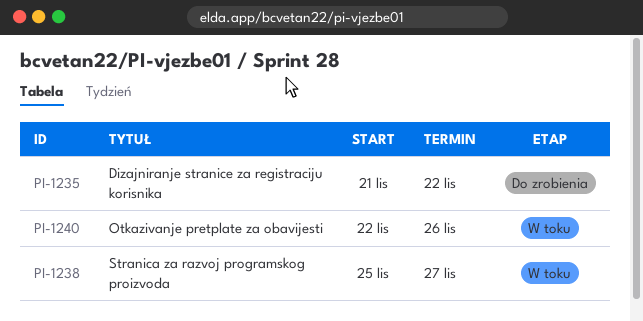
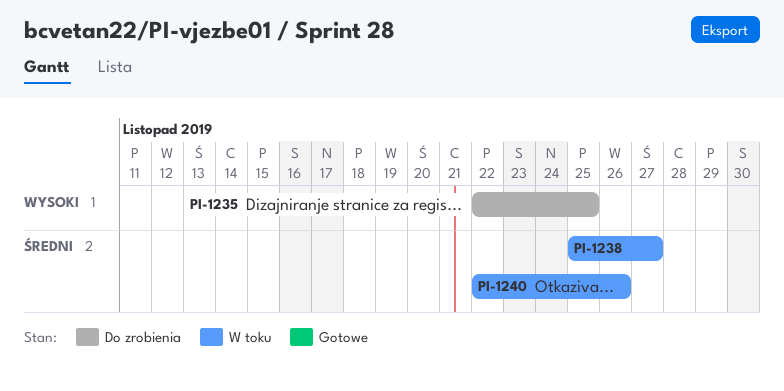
PI-1235, start: Nov 21 -> Nov 22
PI-1235, due: Nov 22 -> Nov 25

